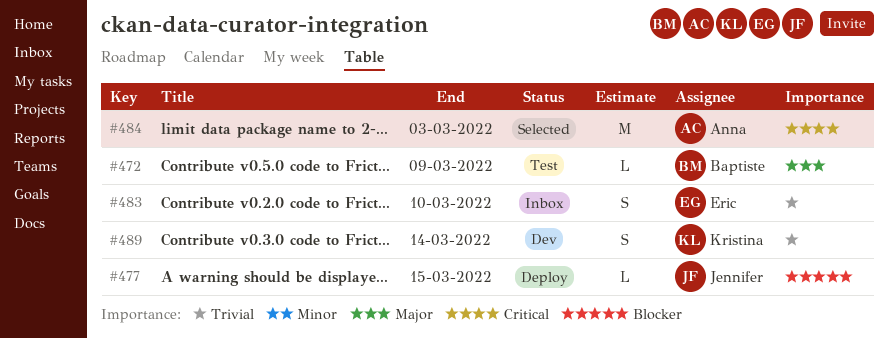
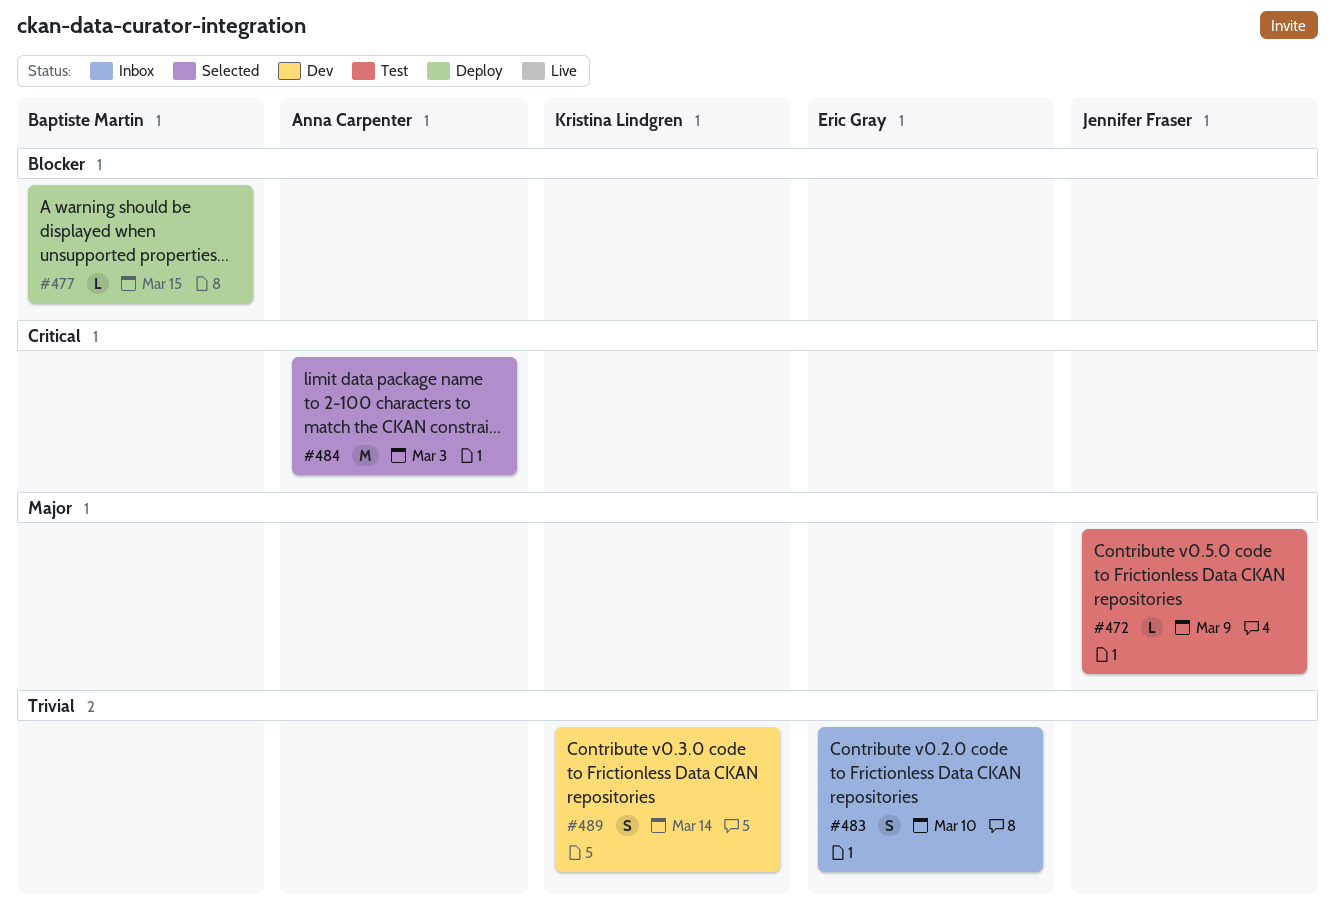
#472, owner: Baptiste Martin -> Jennifer Fraser
#477, owner: Jennifer Fraser -> Baptiste Martin

